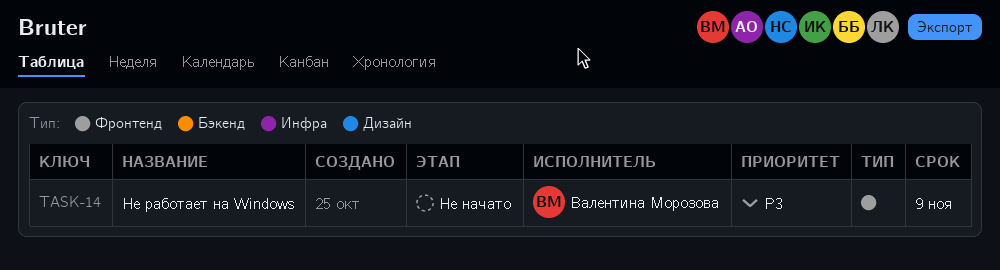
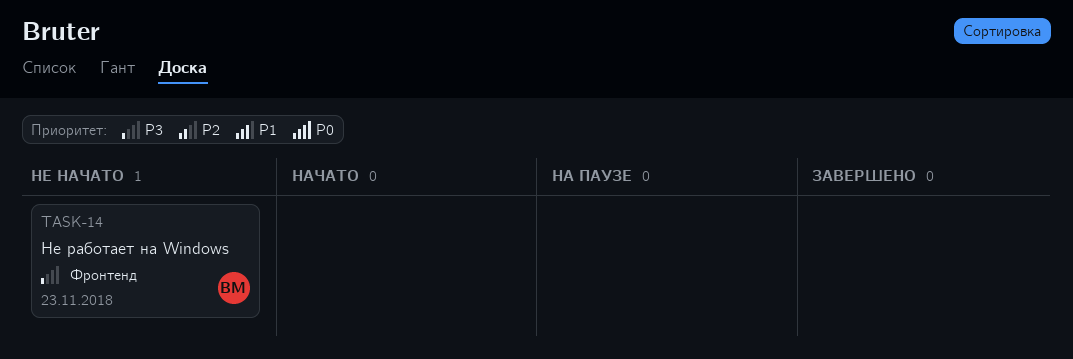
TASK-14, due: Nov 9 -> Nov 23

